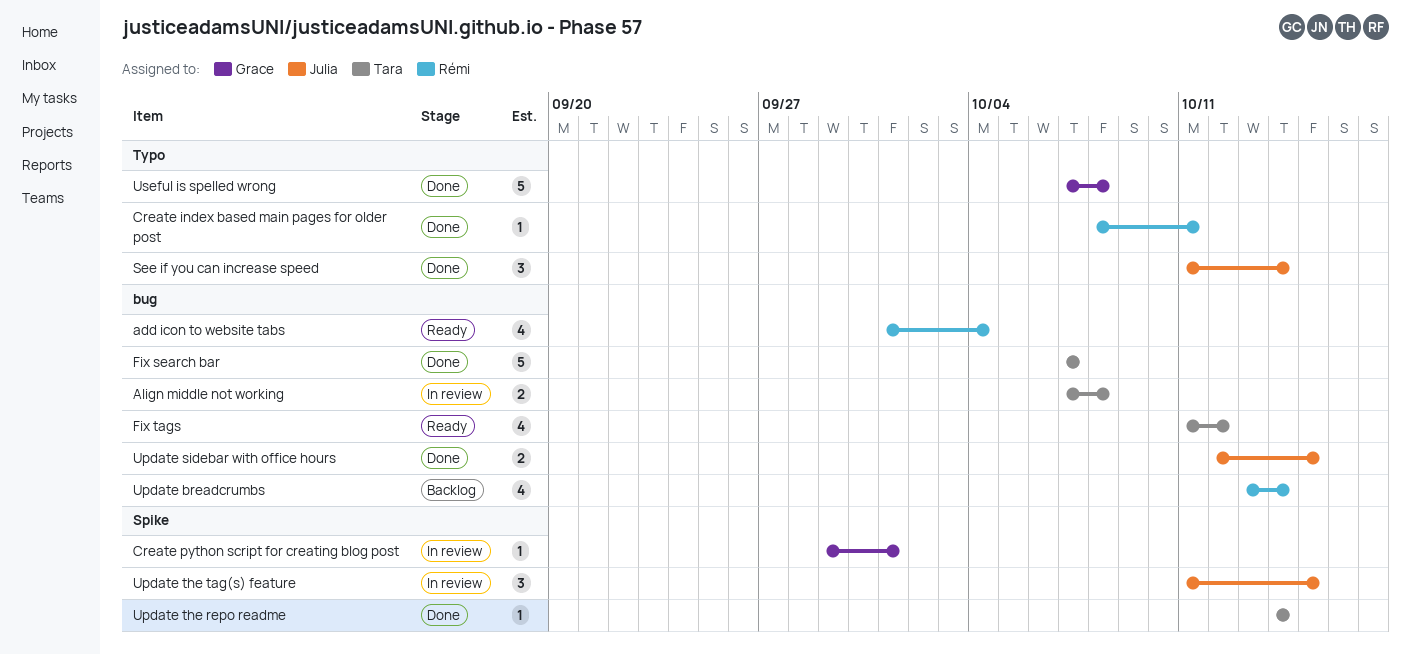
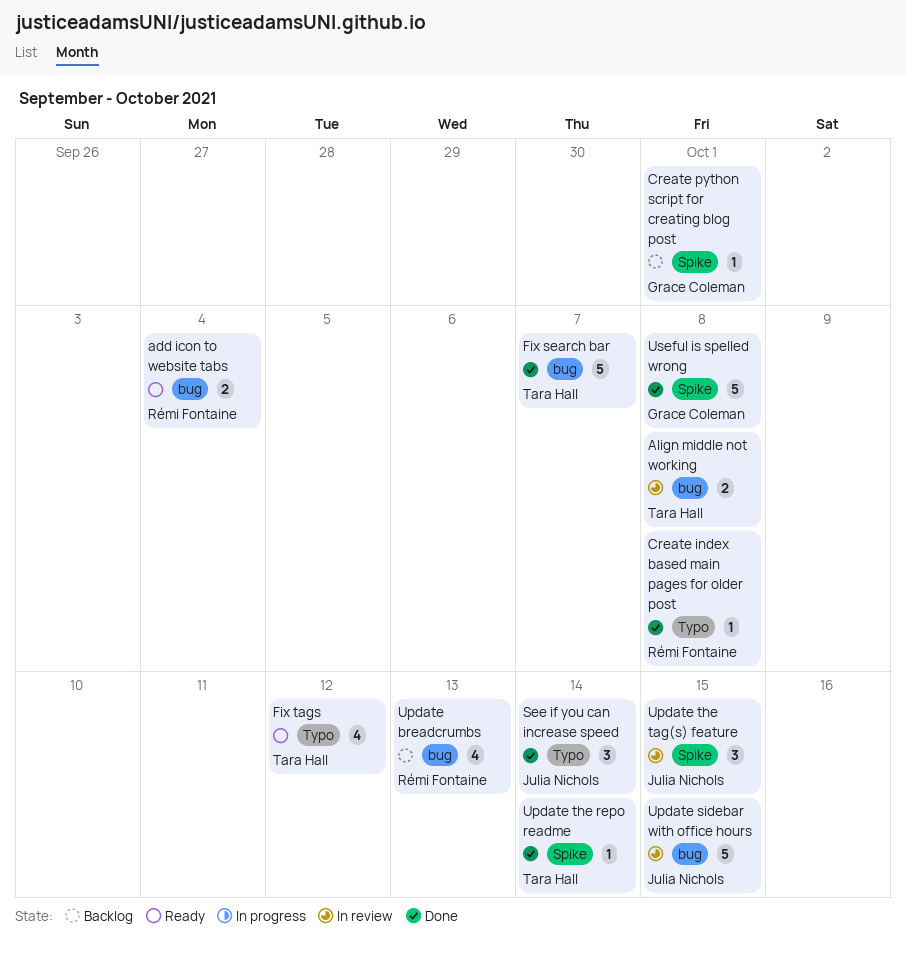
add icon to website tabs, estimate: 4 -> 2
Create index based main pages for older post, due: Oct 11 -> Oct 8
Create python script for creating blog post, status: In review -> Backlog
Fix tags, label: bug -> Typo
Update breadcrumbs, due: Oct 14 -> Oct 13
Update sidebar with office hours, status: Done -> In review
Update sidebar with office hours, estimate: 2 -> 5
Useful is spelled wrong, label: Typo -> Spike

